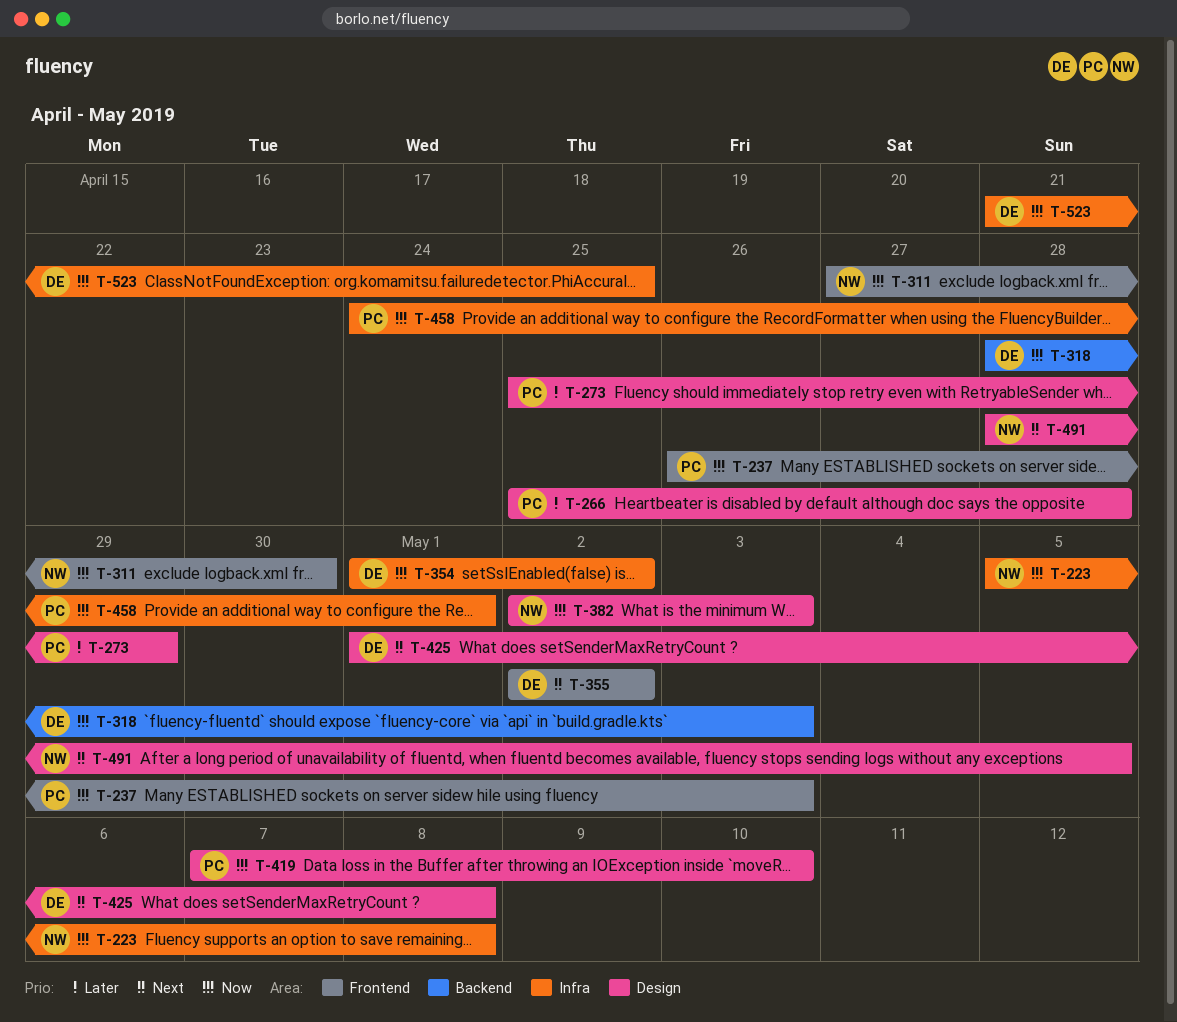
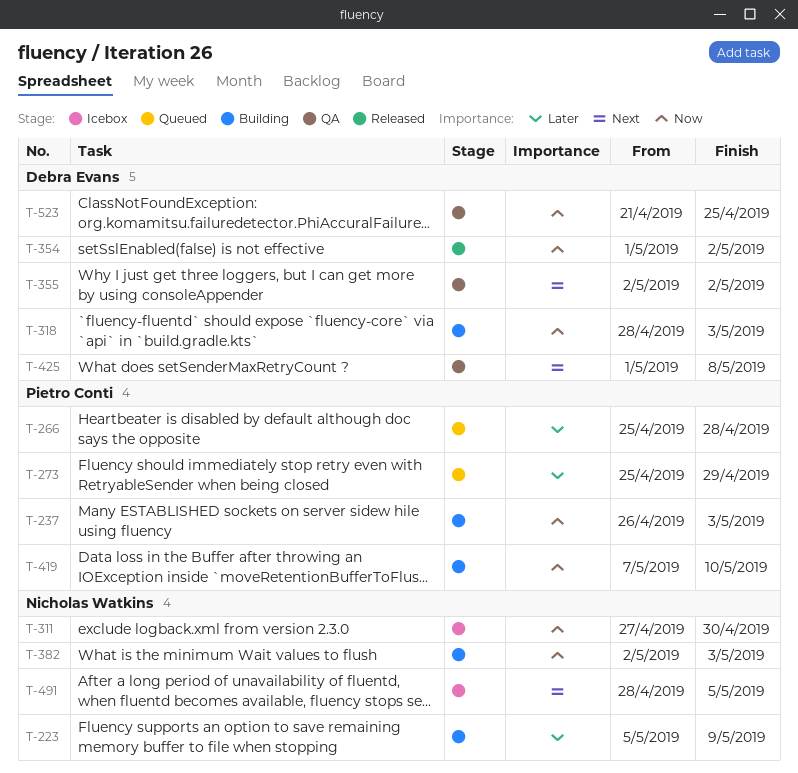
T-223, priority: Now -> Later
T-223, due: May 8 -> May 9
T-458: present -> none

